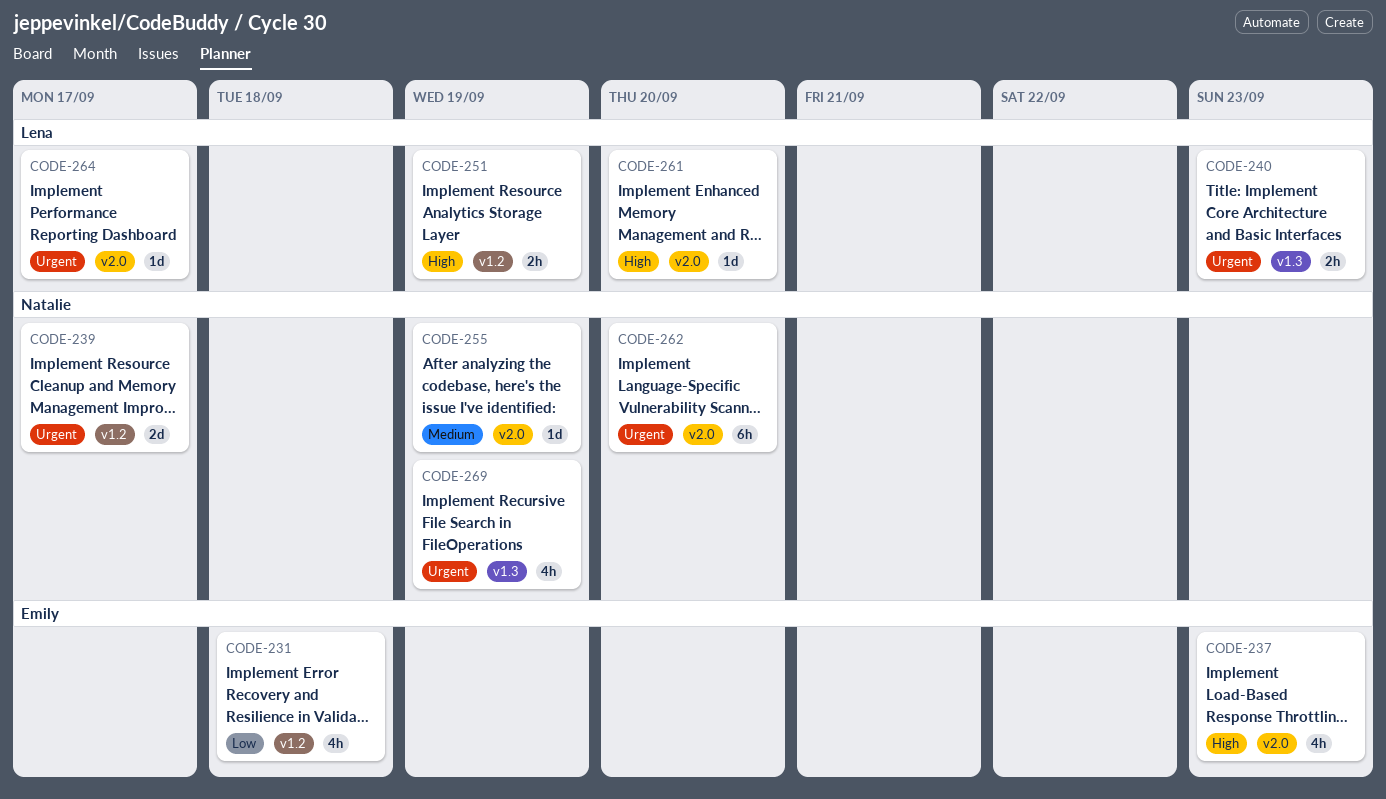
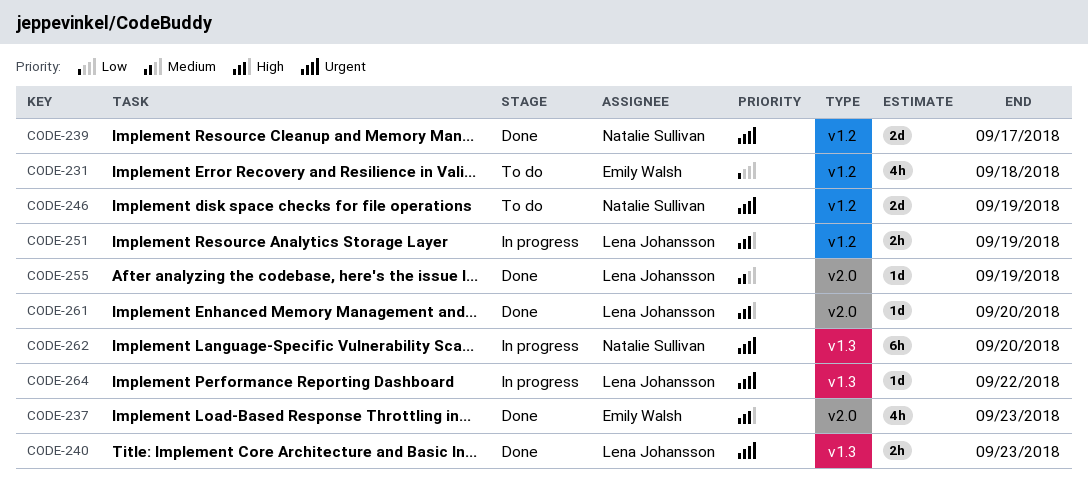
CODE-246: none -> present
CODE-255, owner: Natalie Sullivan -> Lena Johansson
CODE-262, label: v2.0 -> v1.3
CODE-264, label: v2.0 -> v1.3
CODE-264, due: Sep 17 -> Sep 22
CODE-269: present -> none

